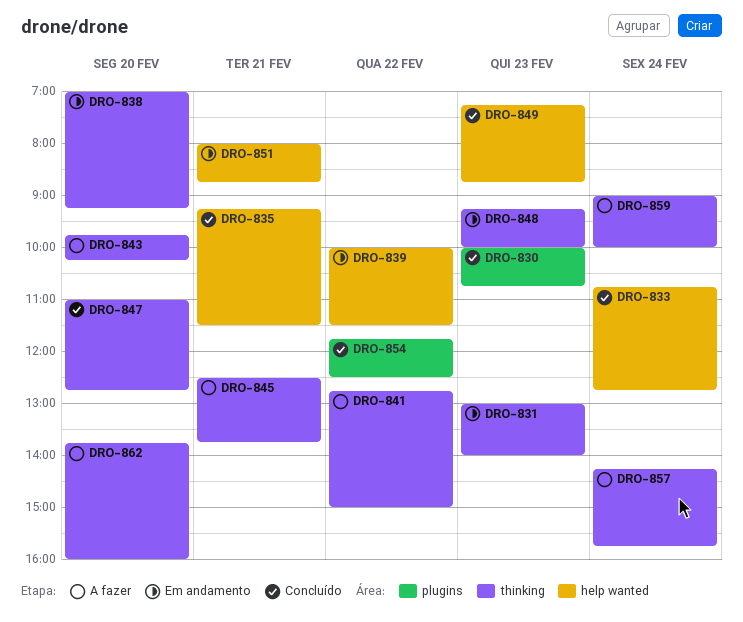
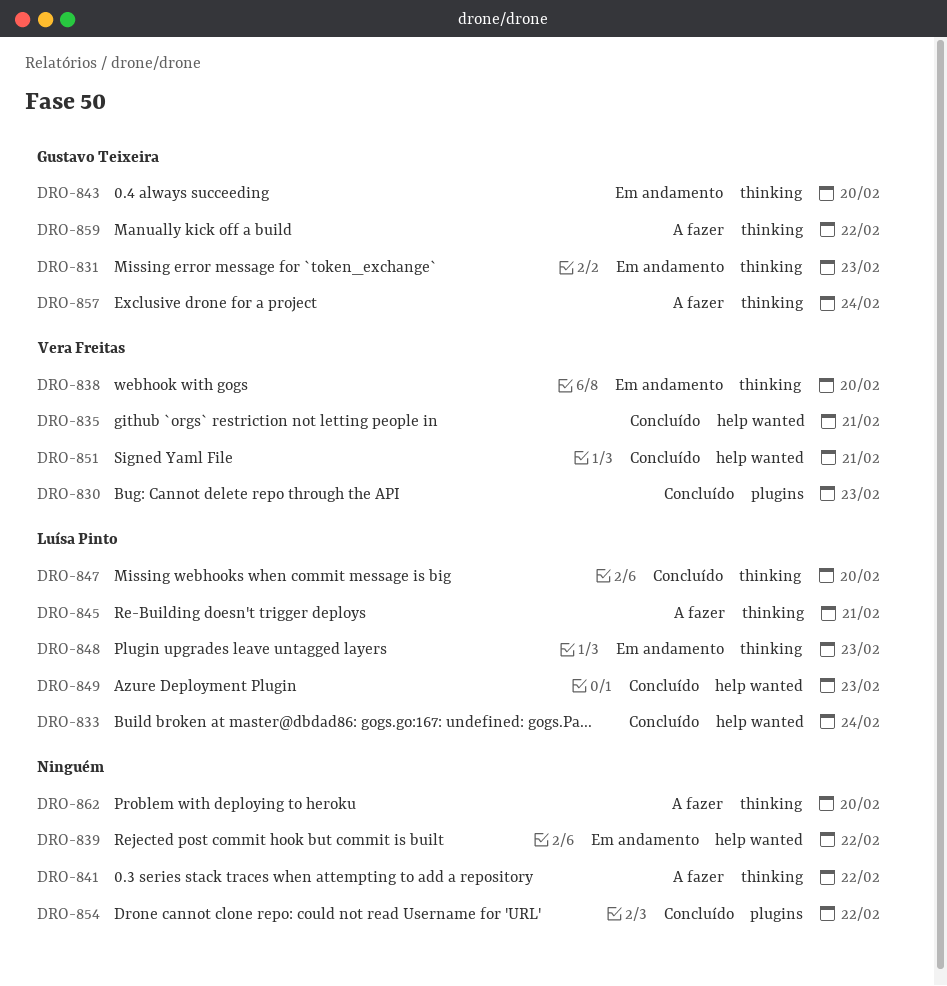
DRO-843, status: A fazer -> Em andamento
DRO-851, status: Em andamento -> Concluído
DRO-859, day: Feb 24 -> Feb 22

